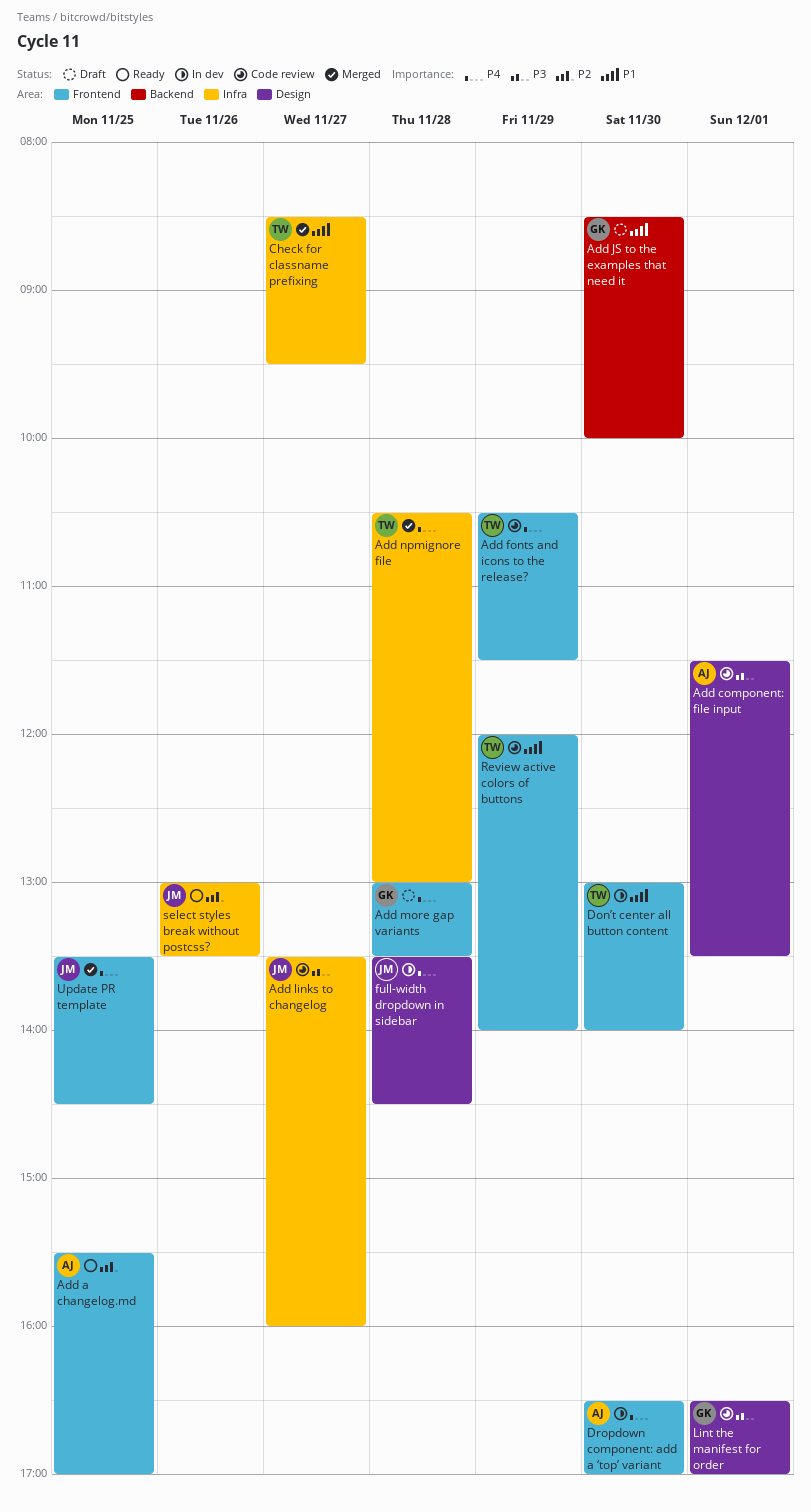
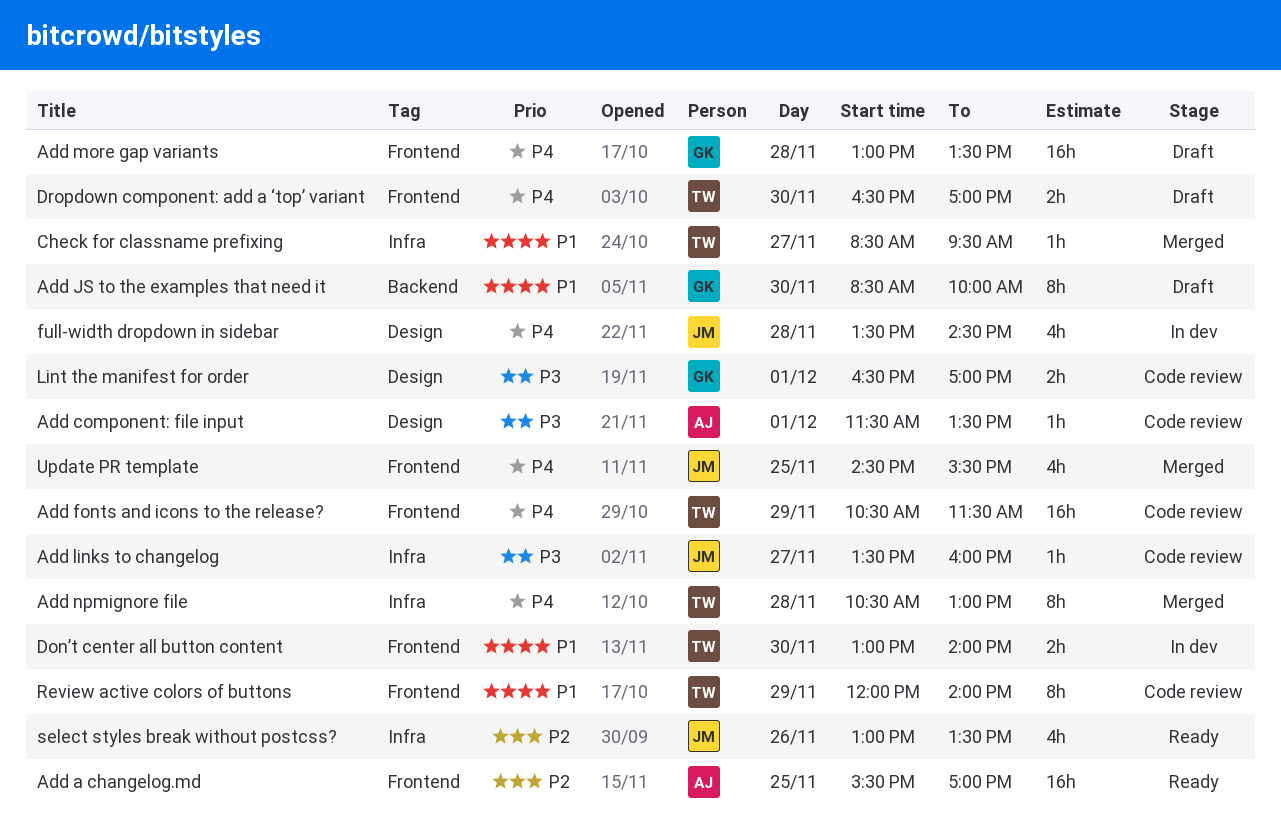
Dropdown component: add a ‘top’ variant, status: In dev -> Draft
Dropdown component: add a ‘top’ variant, owner: AJ -> TW
Update PR template, begins: 13:30 -> 14:30
Update PR template, ends: 14:30 -> 15:30

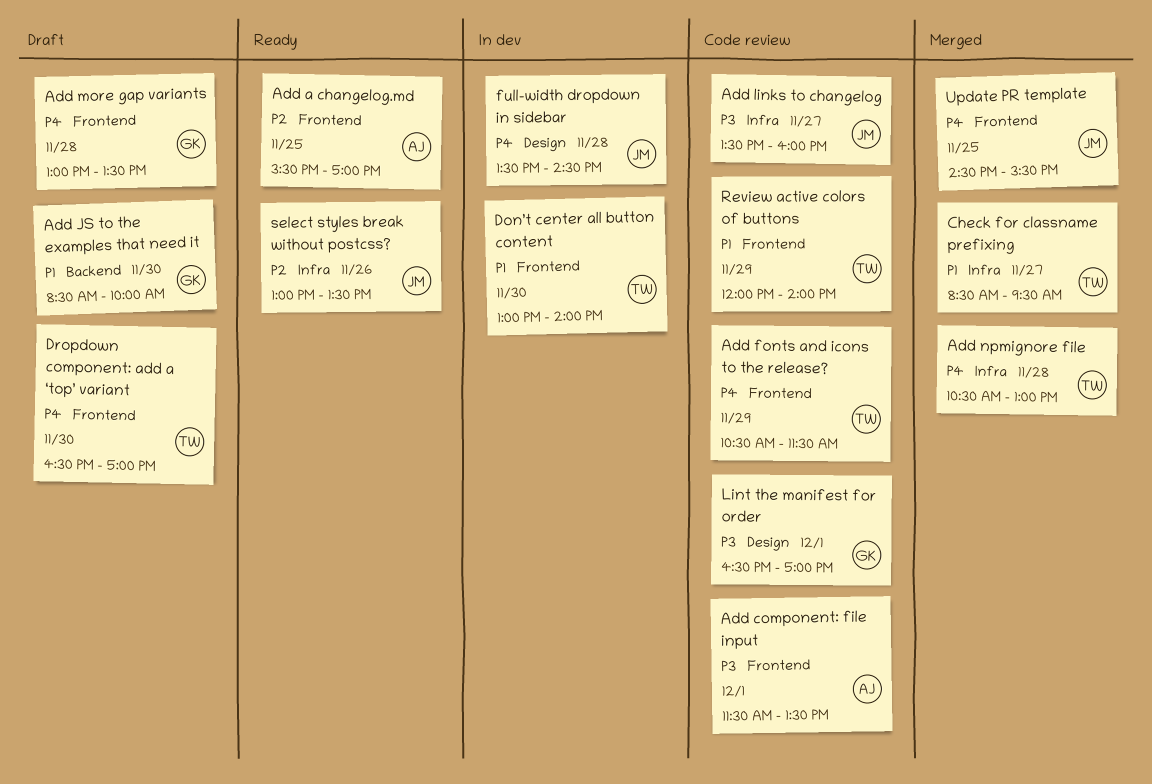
Add component: file input, label: Design -> Frontend

